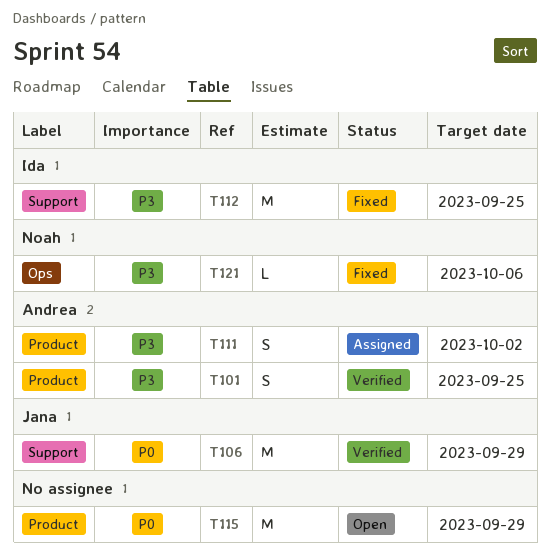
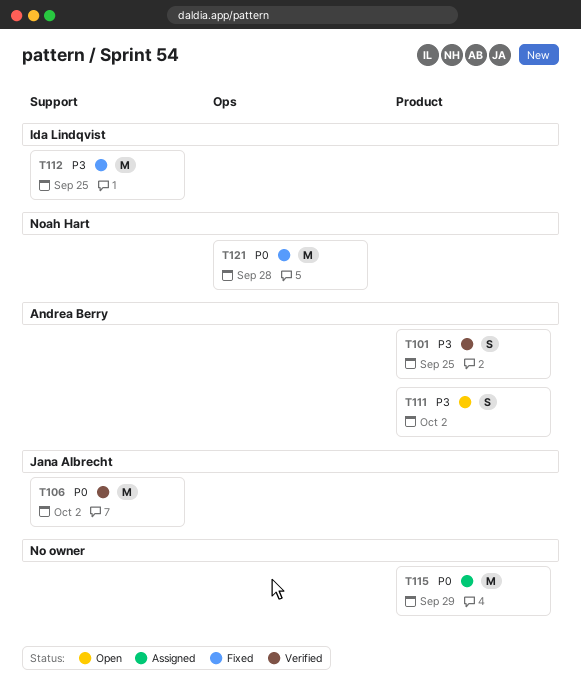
T106, due: Sep 29 -> Oct 2
T111, status: Assigned -> Open
T115, status: Open -> Assigned
T121, priority: P3 -> P0
T121, estimate: L -> M
T121, due: Oct 6 -> Sep 28

